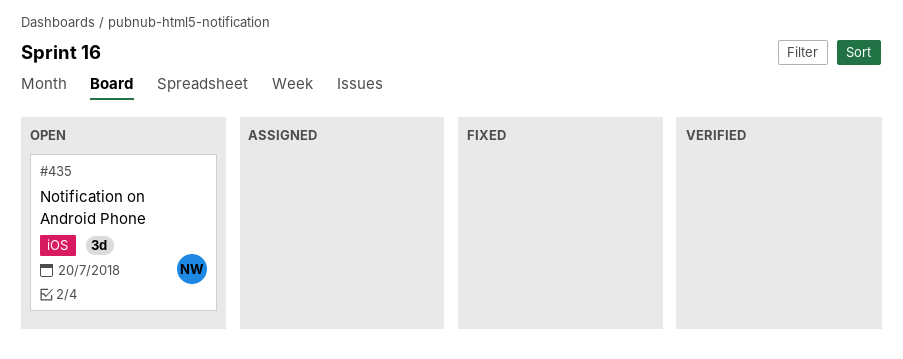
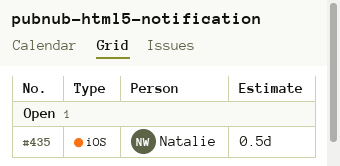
#435, estimate: 3d -> 0.5d

